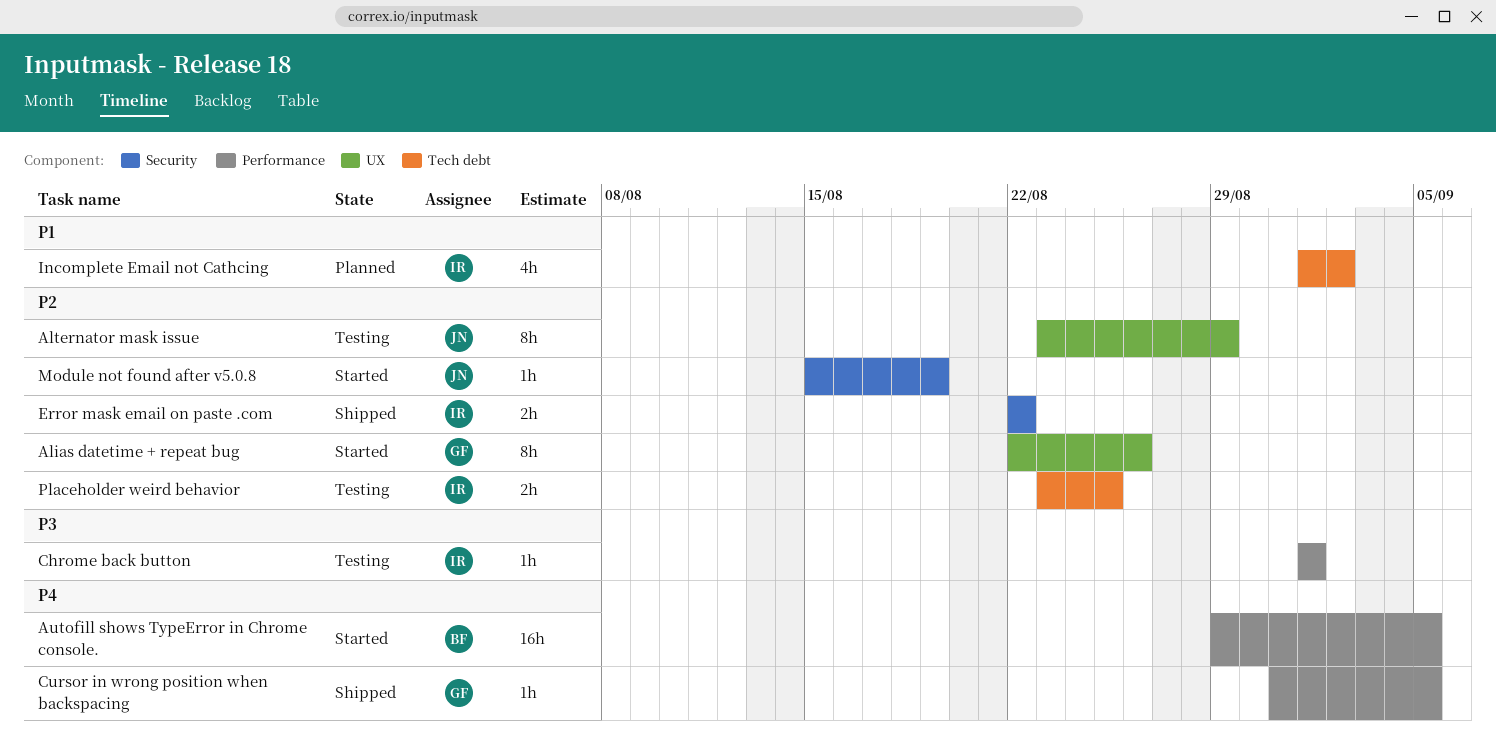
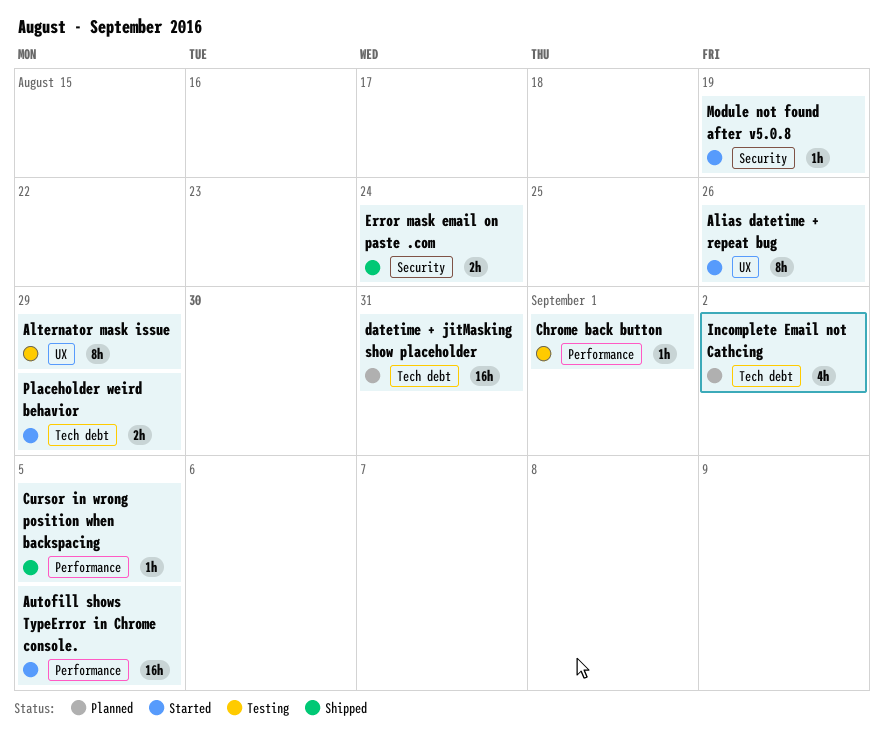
datetime + jitMasking show placeholder: none -> present
Error mask email on paste .com, due: Aug 22 -> Aug 24
Placeholder weird behavior, status: Testing -> Started
Placeholder weird behavior, due: Aug 25 -> Aug 29

